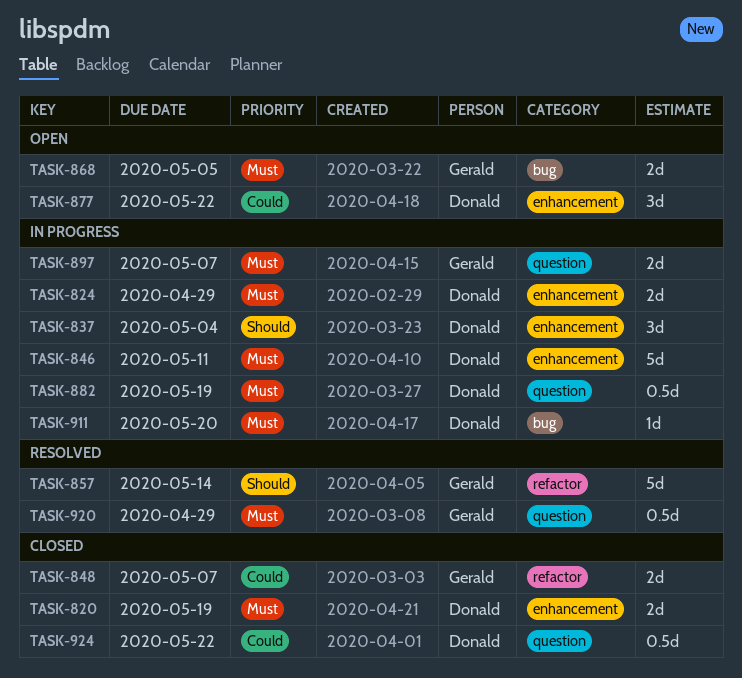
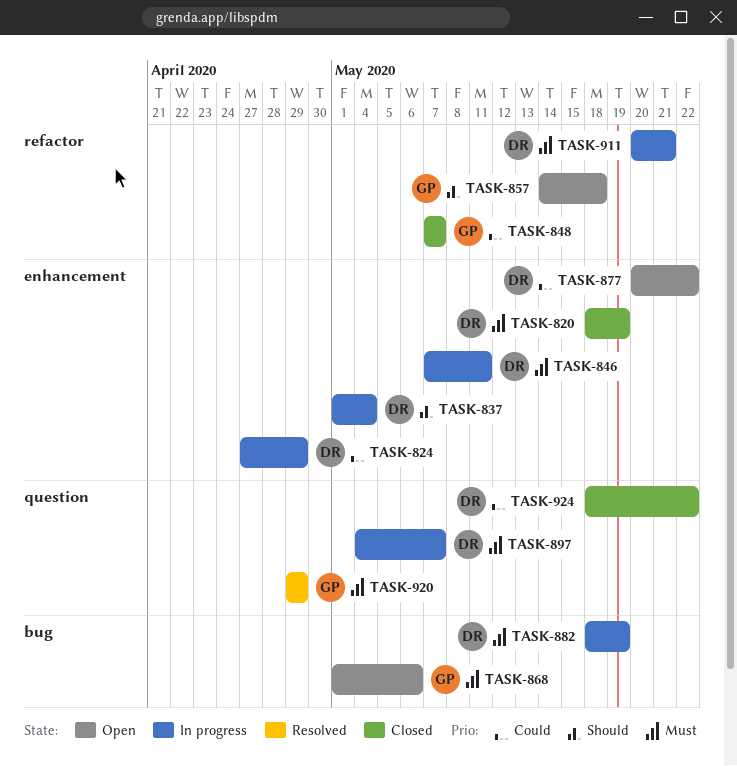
TASK-824, priority: Must -> Could
TASK-857, status: Resolved -> Open
TASK-857, due: May 14 -> May 18
TASK-868, due: May 5 -> May 6
TASK-882, label: question -> bug
TASK-897, owner: Gerald -> Donald
TASK-911, label: bug -> refactor
TASK-911, due: May 20 -> May 21

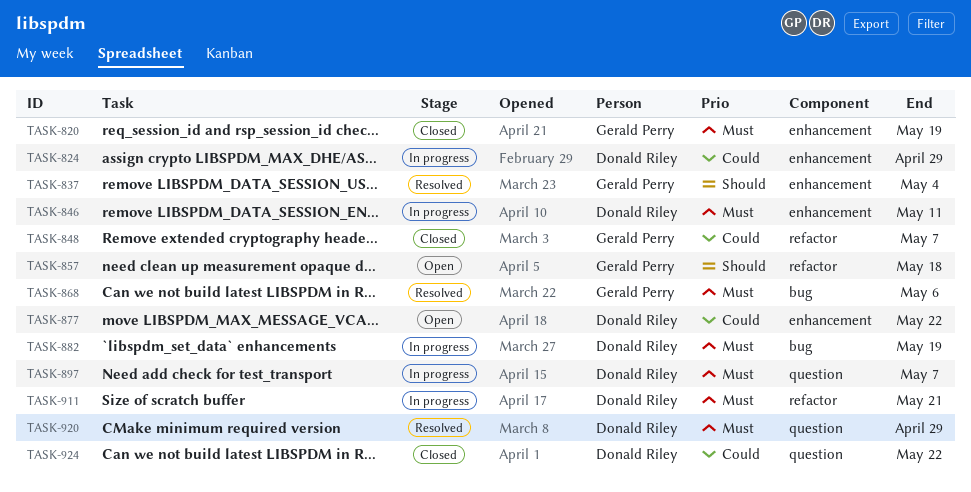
TASK-820, owner: Donald Riley -> Gerald Perry
TASK-837, status: In progress -> Resolved
TASK-837, owner: Donald Riley -> Gerald Perry
TASK-868, status: Open -> Resolved
TASK-920, owner: Gerald Perry -> Donald Riley

